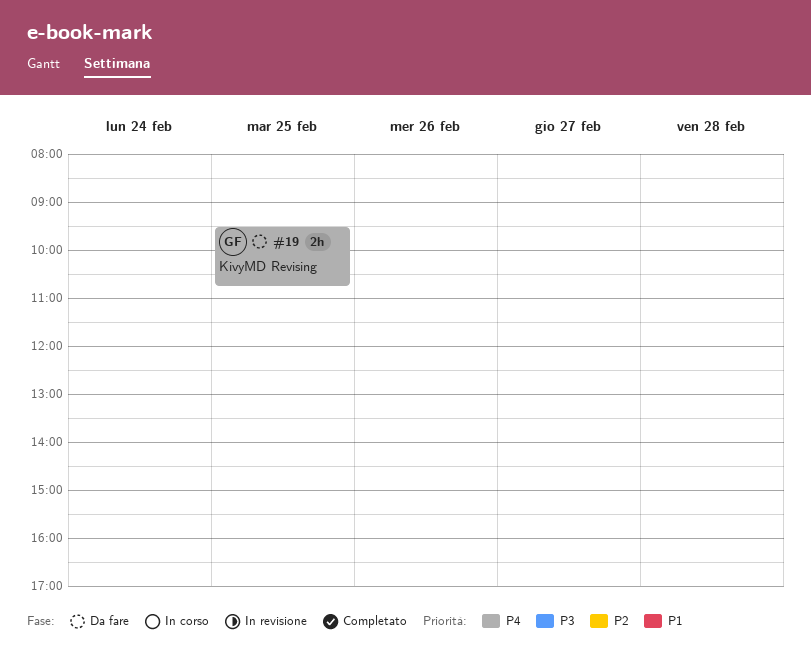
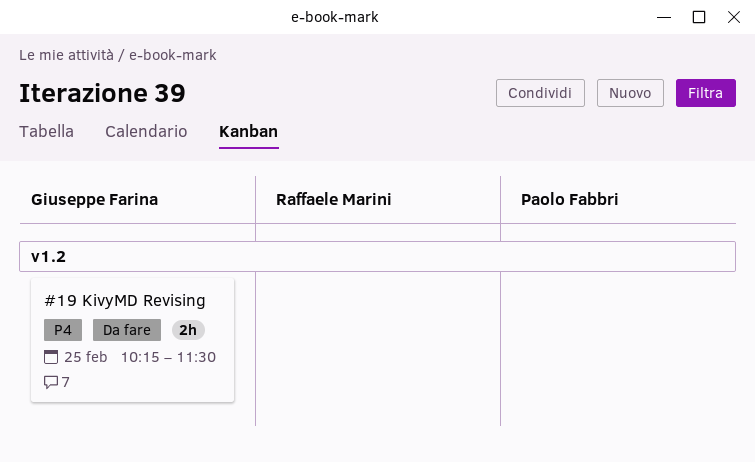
#19, begins: 09:30 -> 10:15
#19, ends: 10:45 -> 11:30

